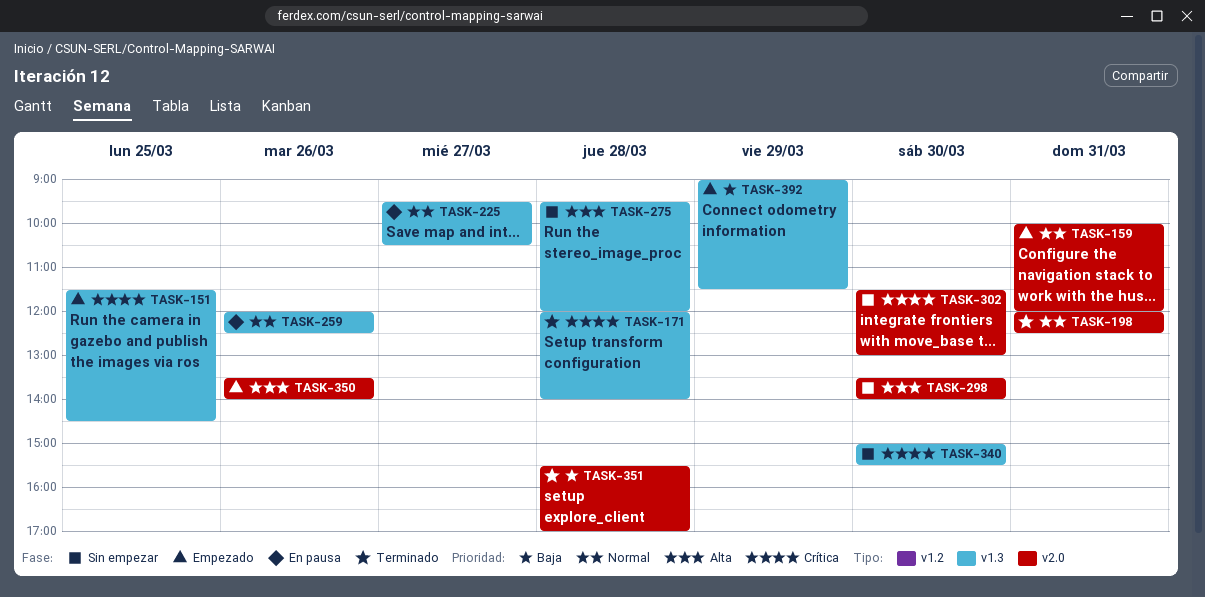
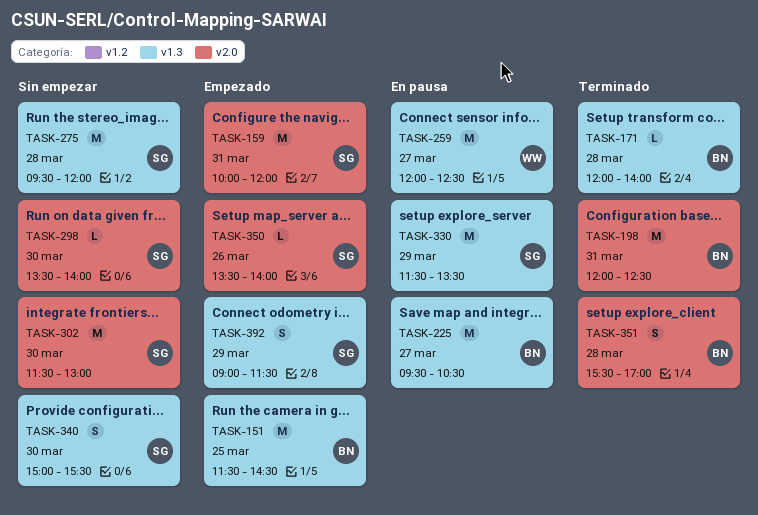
TASK-259, day: Mar 26 -> Mar 27
TASK-330: none -> present

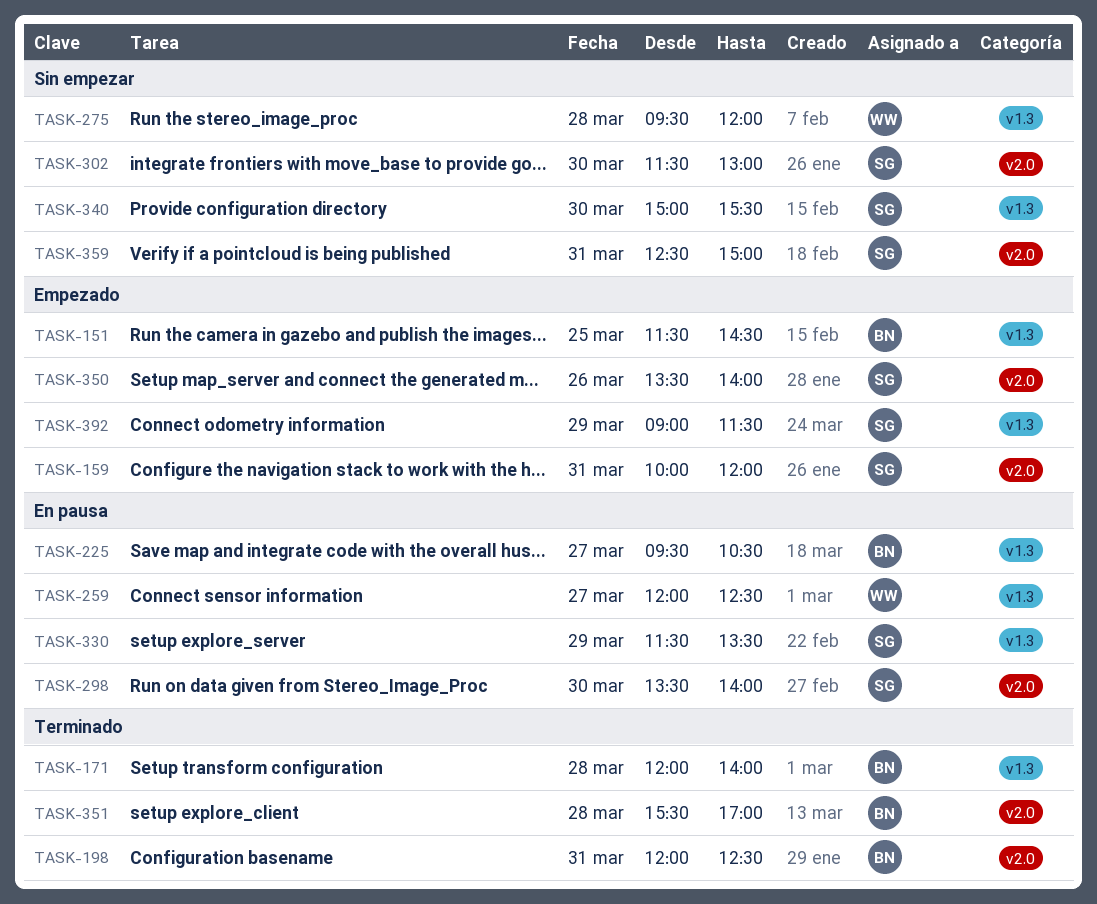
TASK-275, owner: SG -> WW
TASK-298, status: Sin empezar -> En pausa
TASK-359: none -> present

